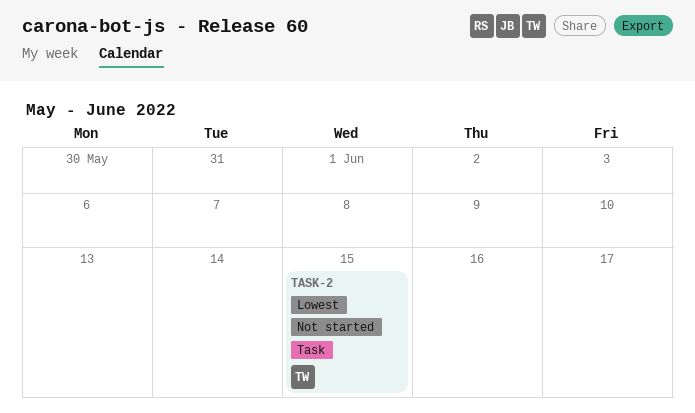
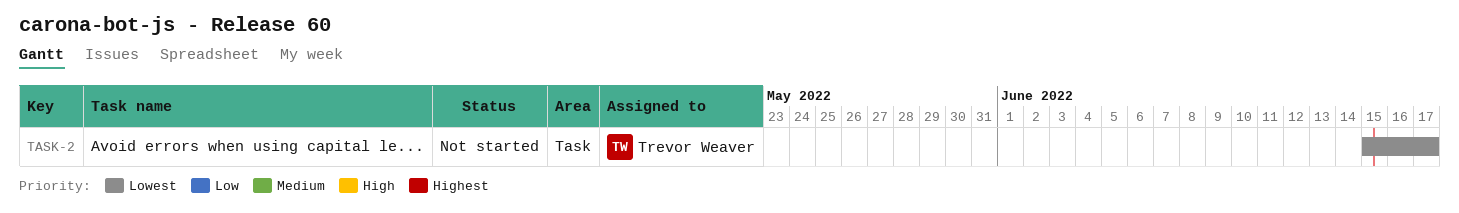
TASK-2, due: Jun 15 -> Jun 17

